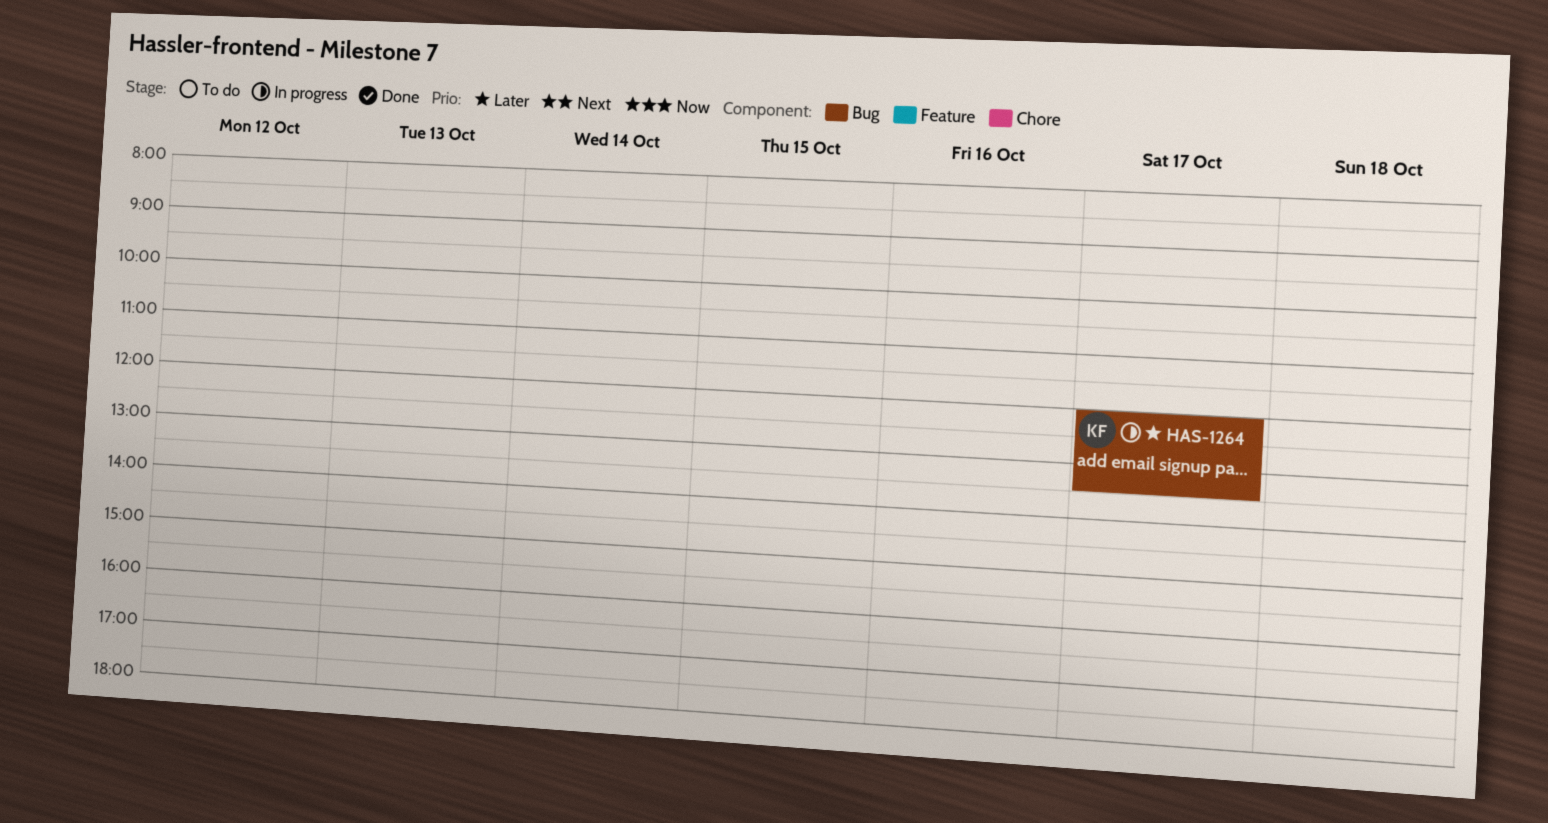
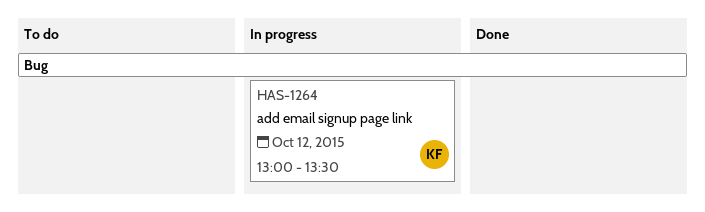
HAS-1264, day: Oct 17 -> Oct 12
HAS-1264, begins: 12:00 -> 13:00

